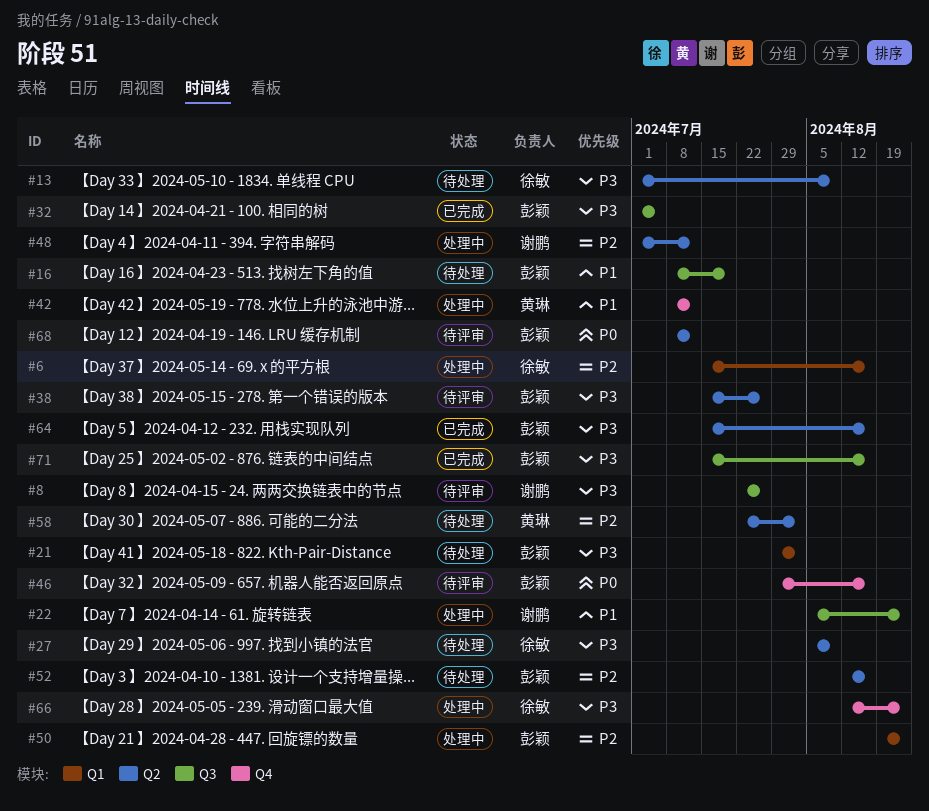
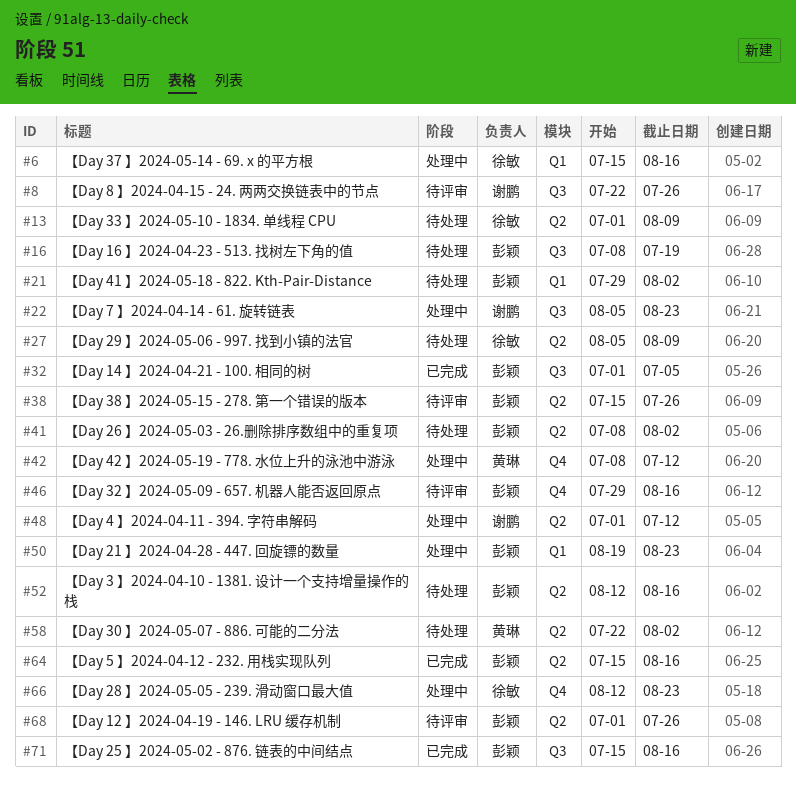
#41: none -> present
#68, start: Jul 8 -> Jul 1
#68, due: Jul 12 -> Jul 26

